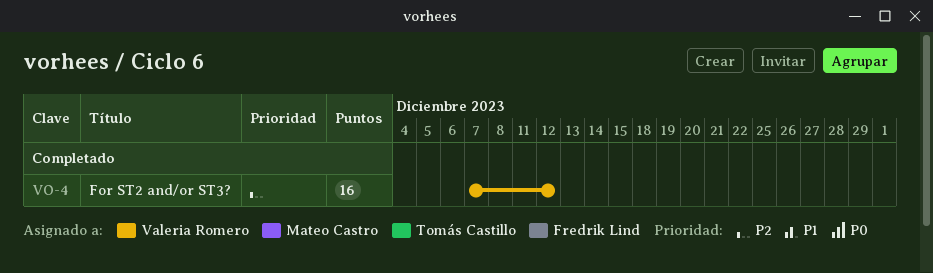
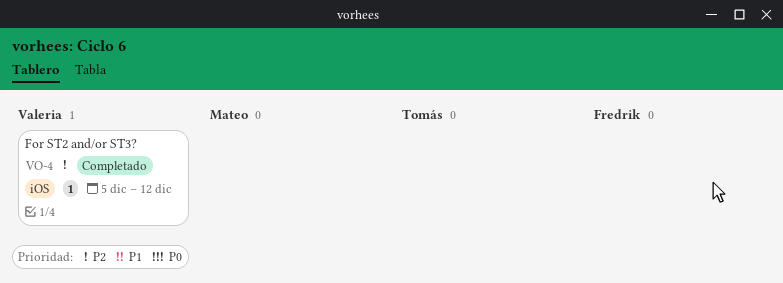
VO-4, estimate: 16 -> 1
VO-4, start: Dec 7 -> Dec 5

